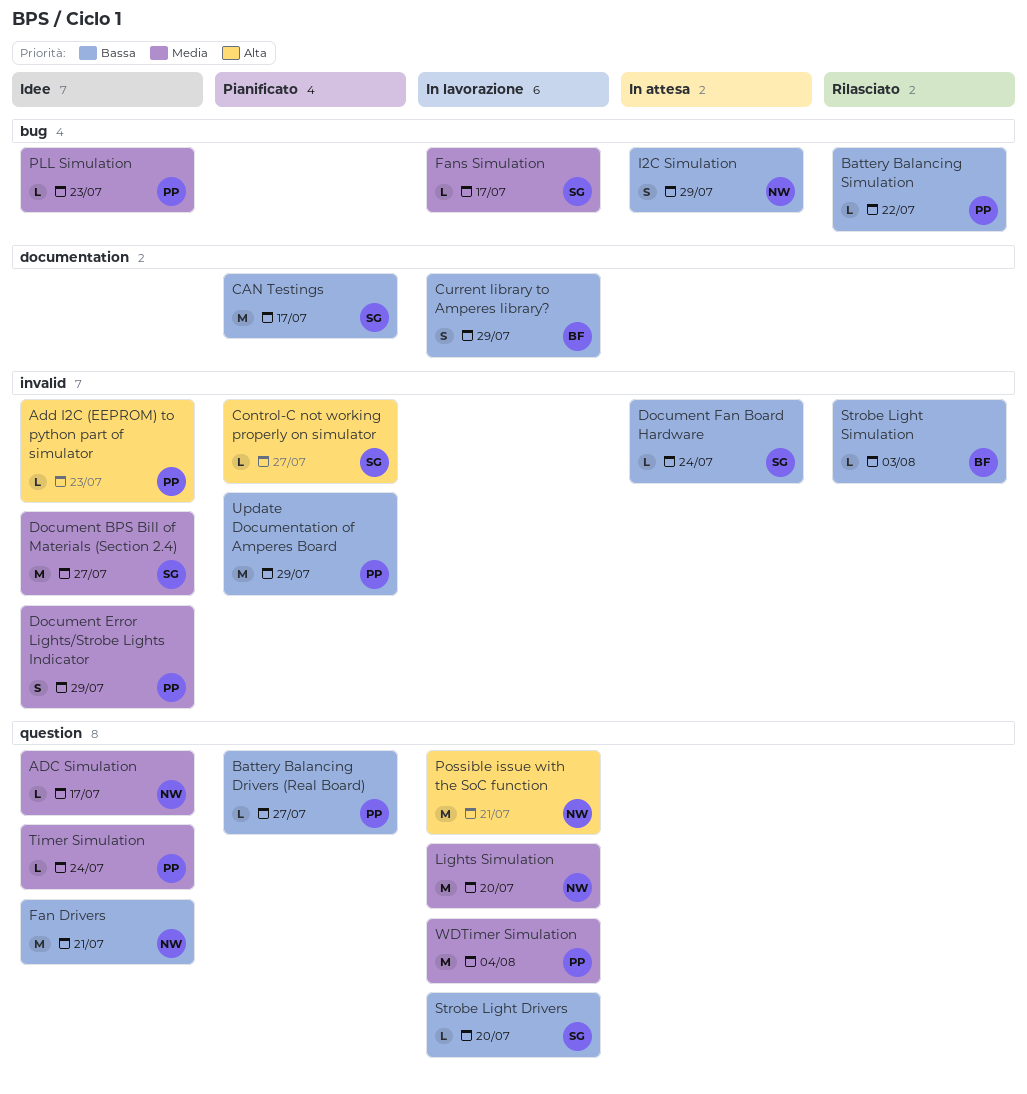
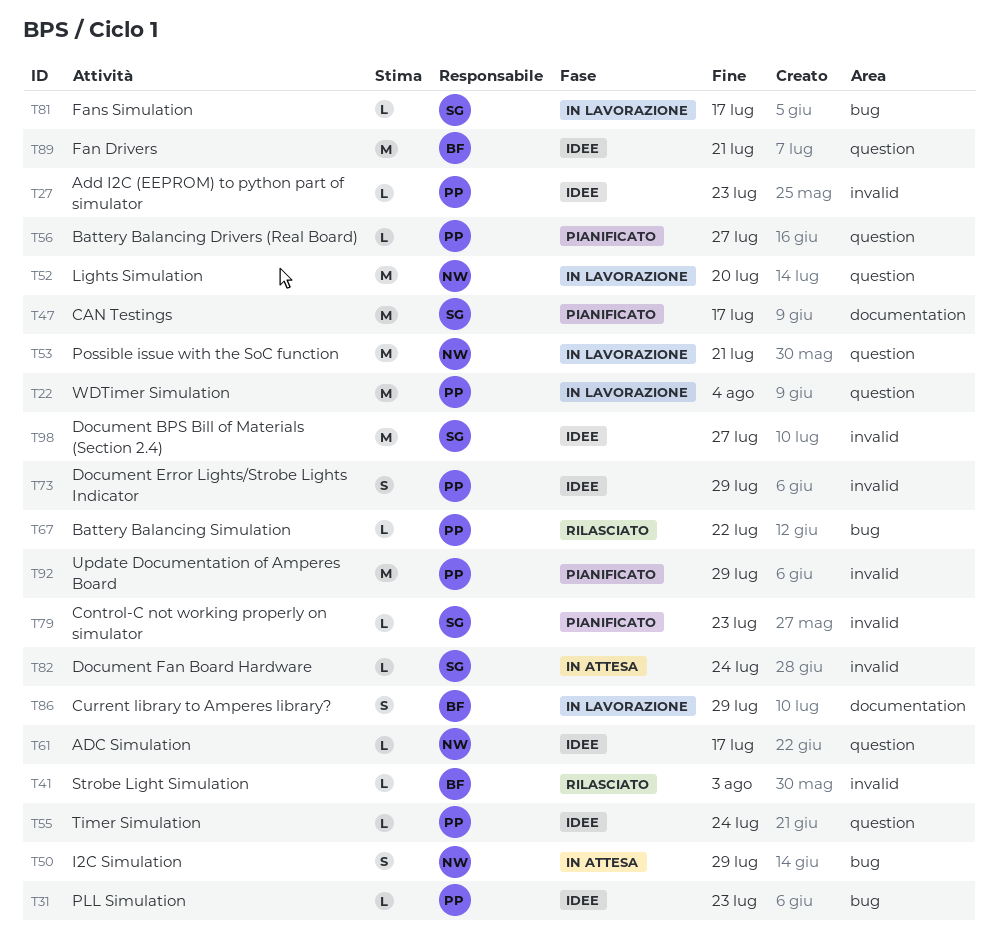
Control-C not working properly on simulator, due: Jul 27 -> Jul 23
Fan Drivers, owner: NW -> BF
Strobe Light Drivers: present -> none

